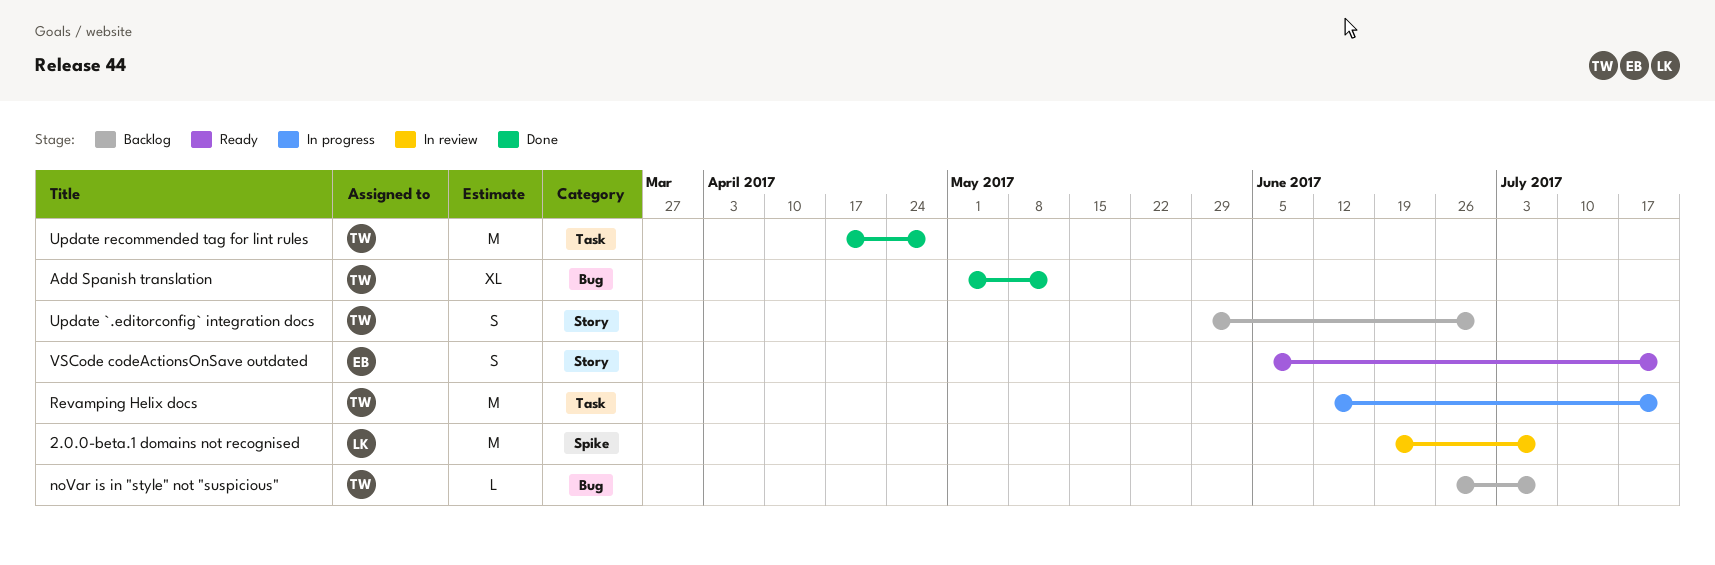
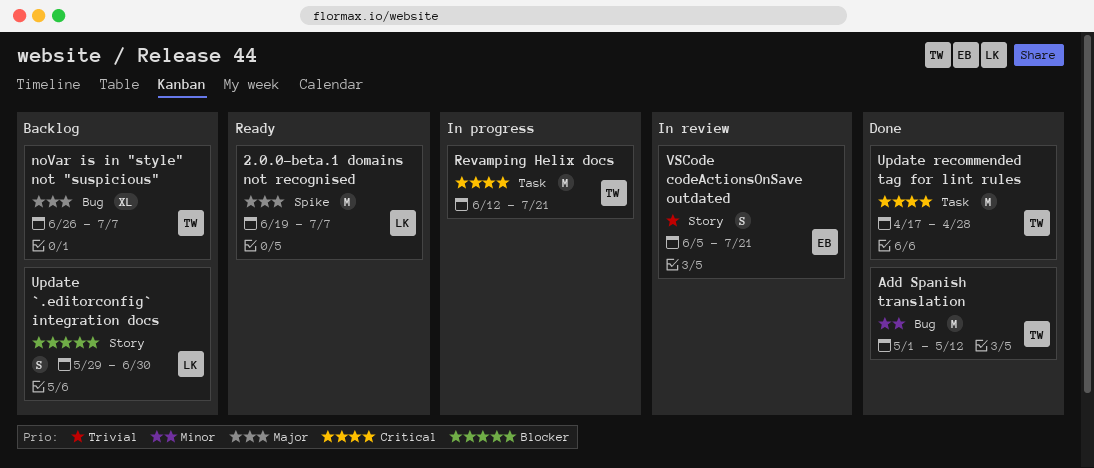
2.0.0-beta.1 domains not recognised, status: In review -> Ready
Add Spanish translation, estimate: XL -> M
noVar is in "style" not "suspicious", estimate: L -> XL
Update `.editorconfig` integration docs, owner: TW -> LK
VSCode codeActionsOnSave outdated, status: Ready -> In review

